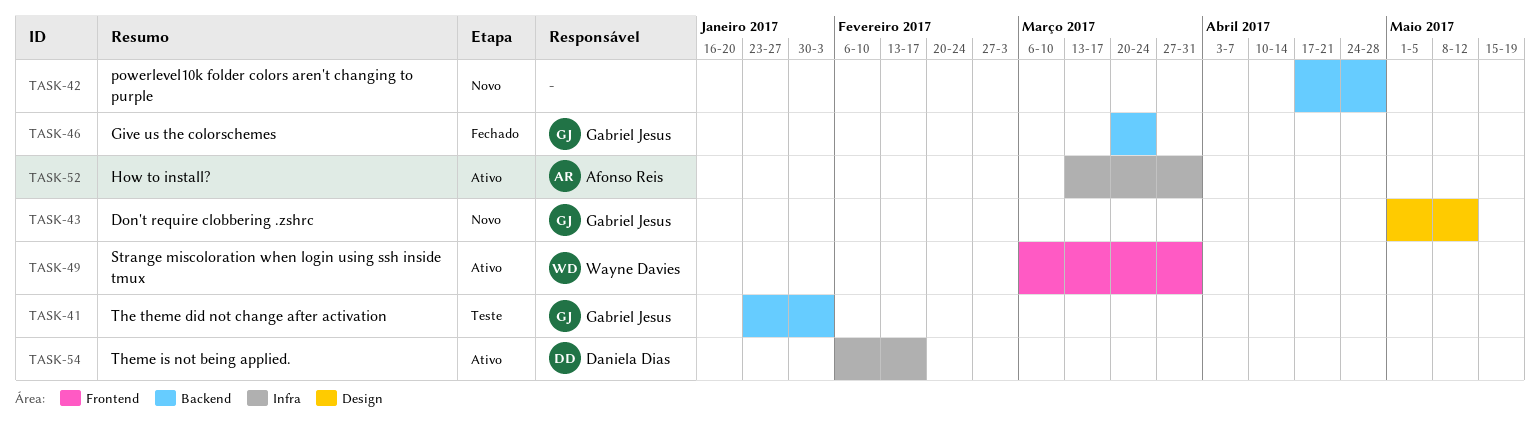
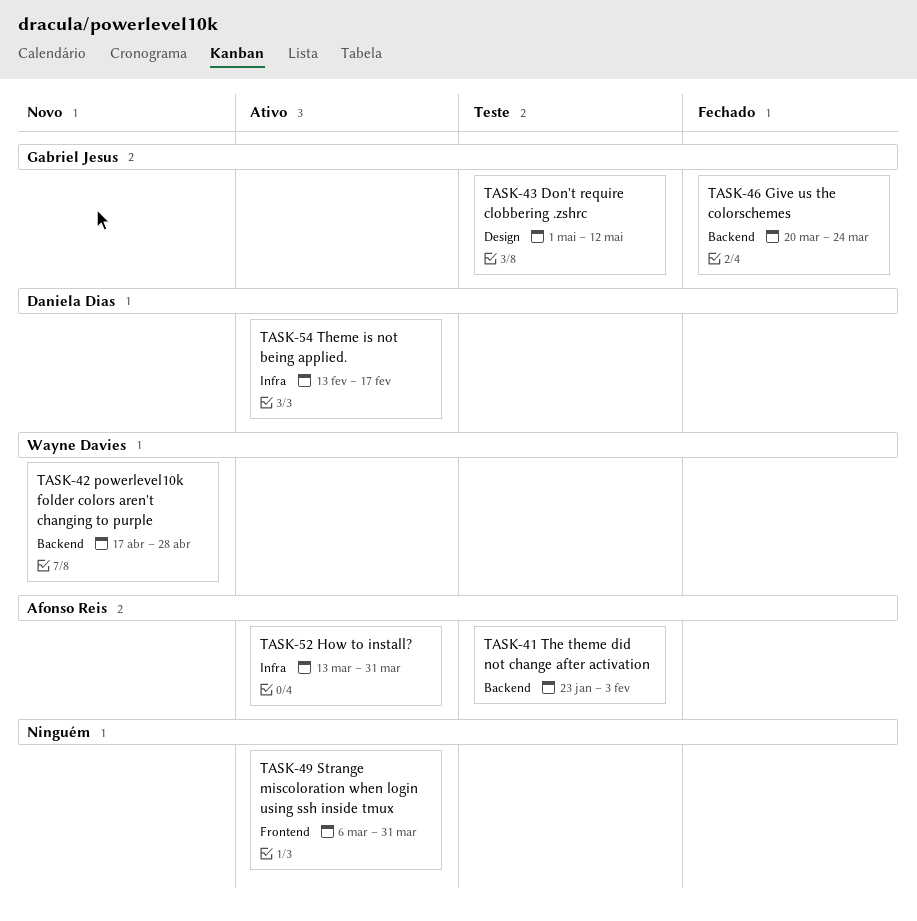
TASK-41, owner: Gabriel Jesus -> Afonso Reis
TASK-42, owner: none -> Wayne Davies
TASK-43, status: Novo -> Teste
TASK-49, owner: Wayne Davies -> none
TASK-54, start: Feb 6 -> Feb 13

